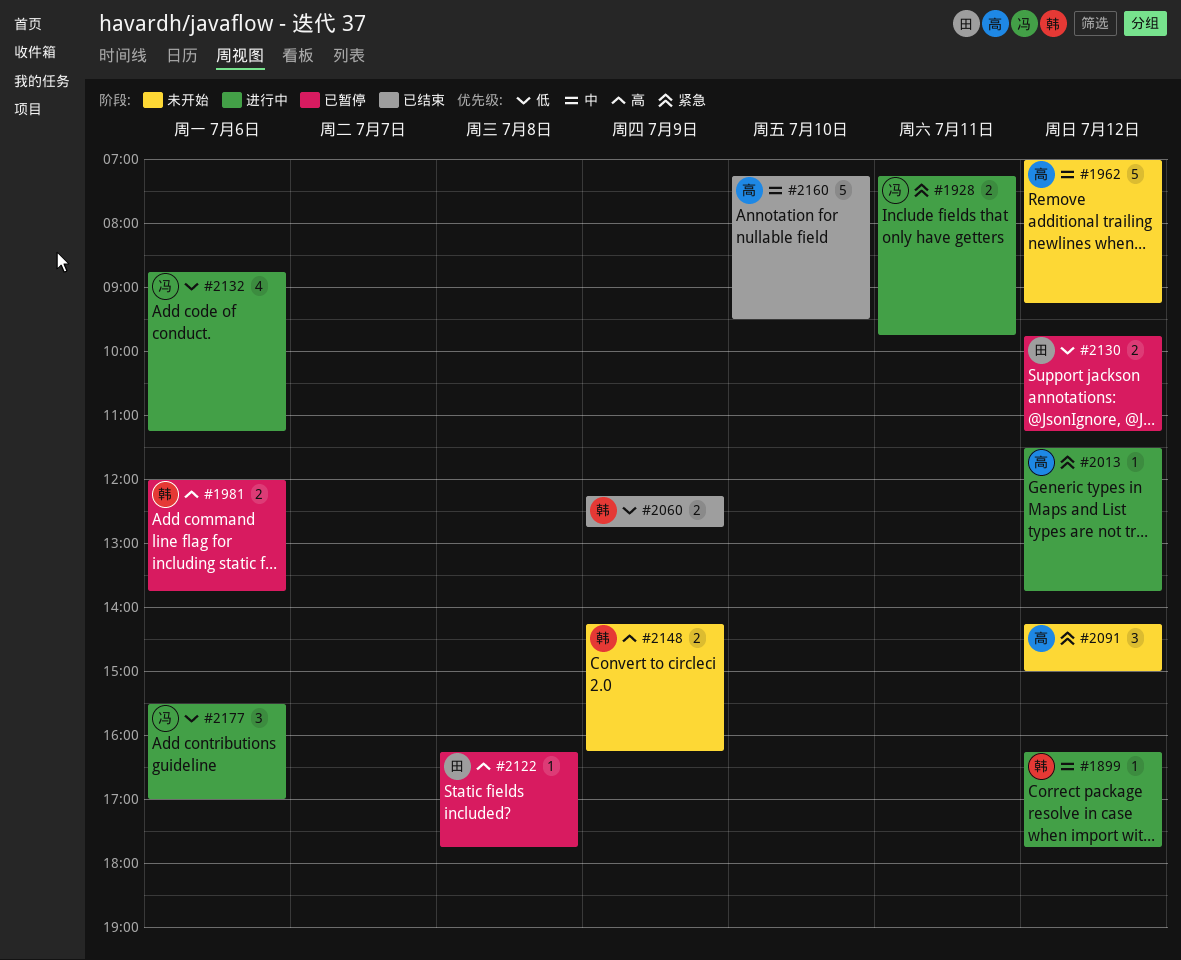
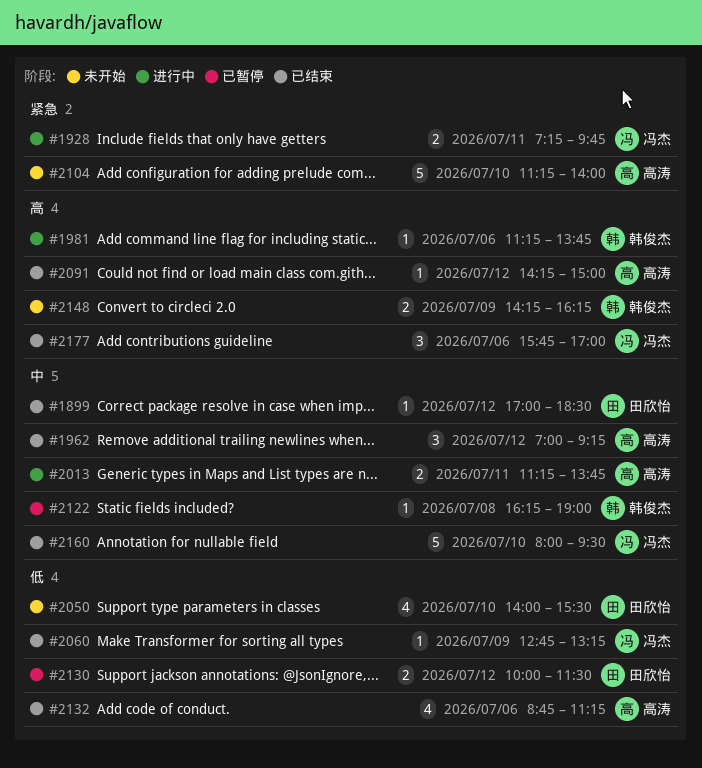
#1899, status: 进行中 -> 已结束
#1899, owner: 韩俊杰 -> 田欣怡
#1899, begins: 16:15 -> 17:00
#1899, ends: 17:45 -> 18:30
#1962, status: 未开始 -> 已结束
#1962, estimate: 5 -> 3
#1981, status: 已暂停 -> 进行中
#1981, estimate: 2 -> 1
#1981, begins: 12:00 -> 11:15
#2013, priority: 紧急 -> 中
#2013, estimate: 1 -> 2
#2013, day: Jul 12 -> Jul 11
#2013, begins: 11:30 -> 11:15
#2050: none -> present
#2060, owner: 韩俊杰 -> 冯杰
#2060, estimate: 2 -> 1
#2060, begins: 12:15 -> 12:45
#2060, ends: 12:45 -> 13:15
#2091, status: 未开始 -> 已结束
#2091, priority: 紧急 -> 高
#2091, estimate: 3 -> 1
#2104: none -> present
#2122, owner: 田欣怡 -> 韩俊杰
#2122, priority: 高 -> 中
#2122, ends: 17:45 -> 19:00
#2130, begins: 09:45 -> 10:00
#2130, ends: 11:15 -> 11:30
#2132, status: 进行中 -> 已结束
#2132, owner: 冯杰 -> 高涛
#2160, owner: 高涛 -> 冯杰
#2160, begins: 07:15 -> 08:00
#2177, status: 进行中 -> 已结束
#2177, priority: 低 -> 高
#2177, begins: 15:30 -> 15:45

